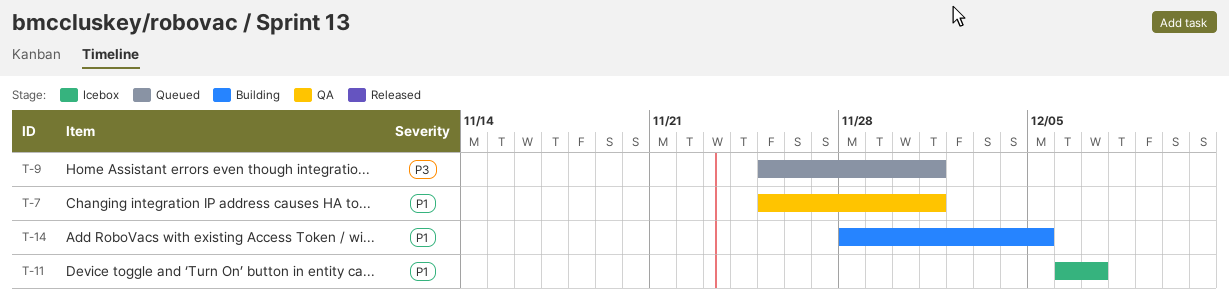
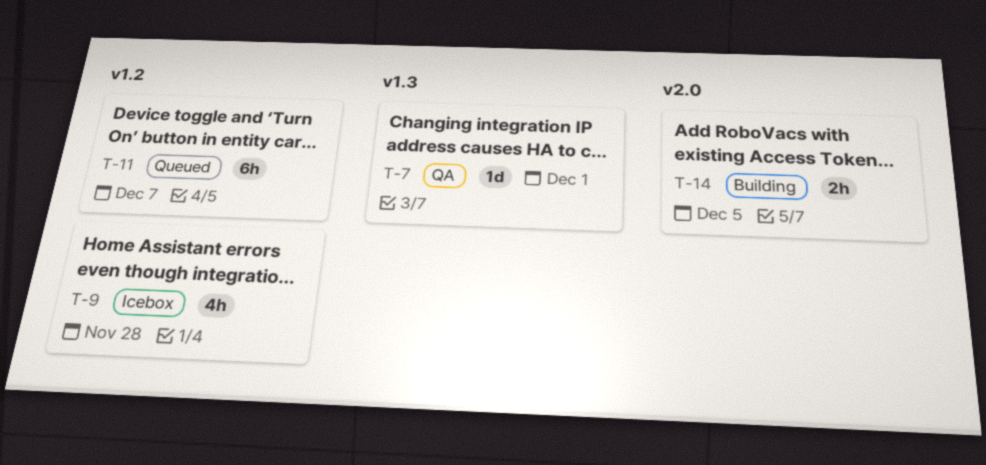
T-9, status: Queued -> Icebox
T-9, due: Dec 1 -> Nov 28
T-11, status: Icebox -> Queued

